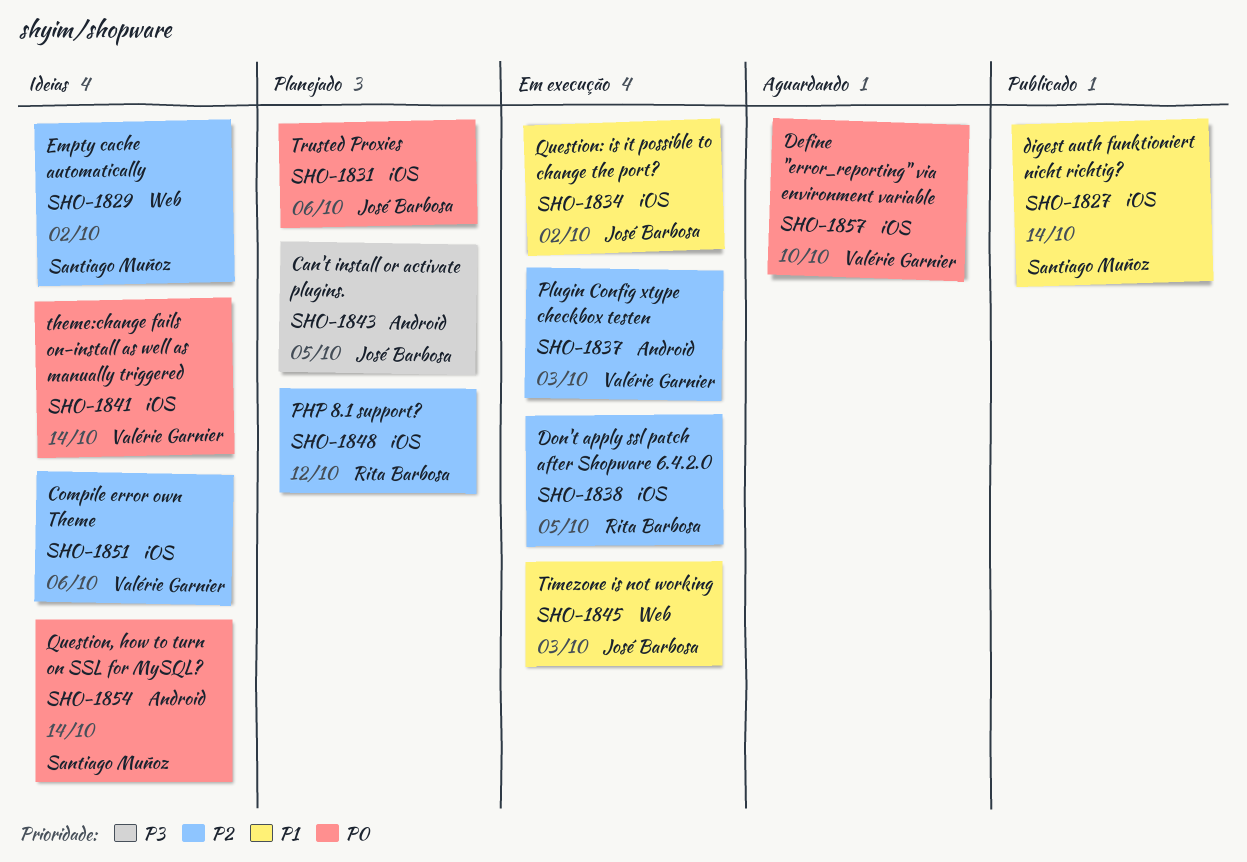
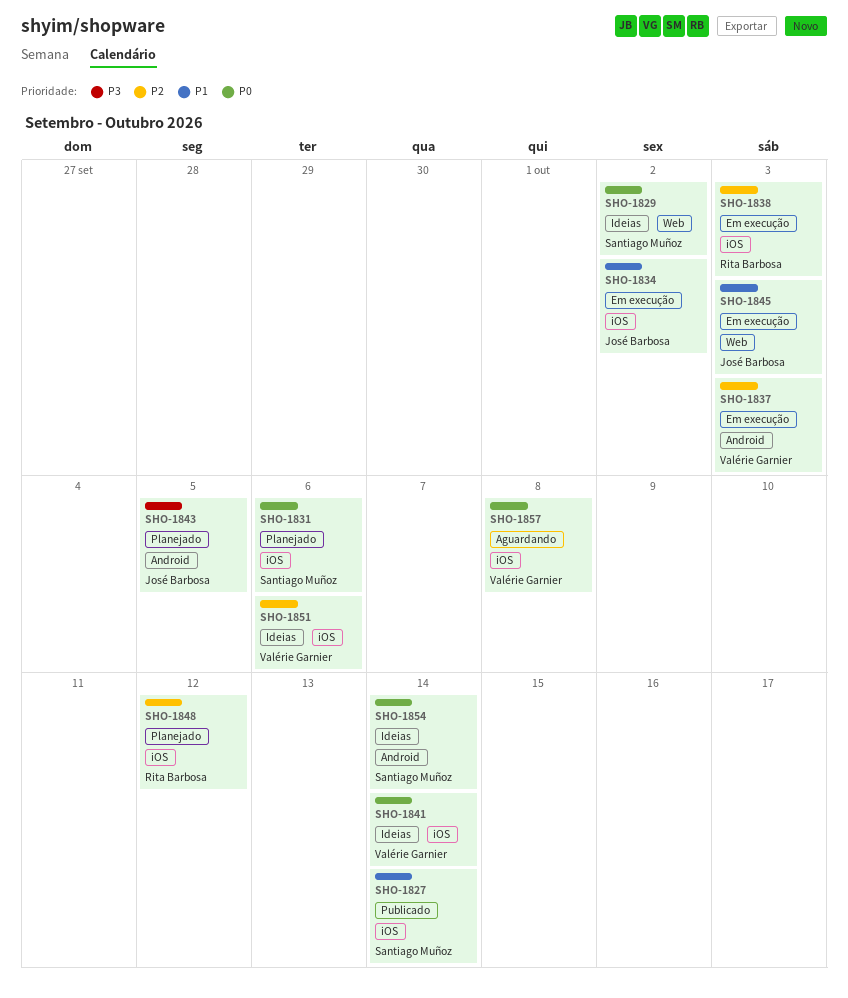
SHO-1829, priority: P2 -> P0
SHO-1831, owner: José Barbosa -> Santiago Muñoz
SHO-1838, due: Oct 5 -> Oct 3
SHO-1857, due: Oct 10 -> Oct 8

